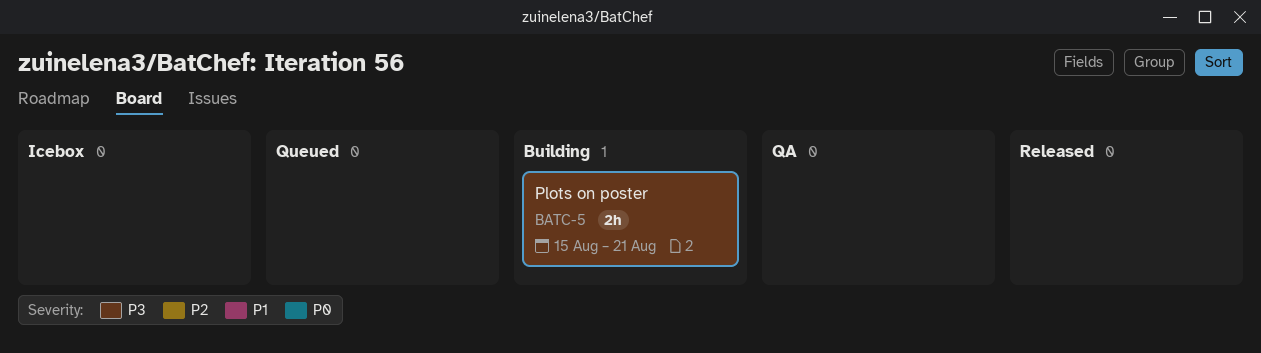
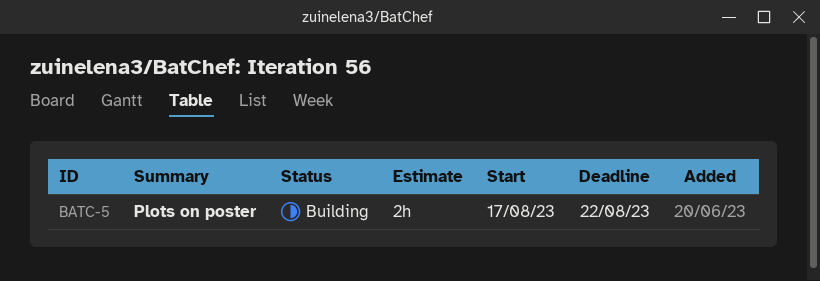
BATC-5, start: Aug 15 -> Aug 17
BATC-5, due: Aug 21 -> Aug 22

